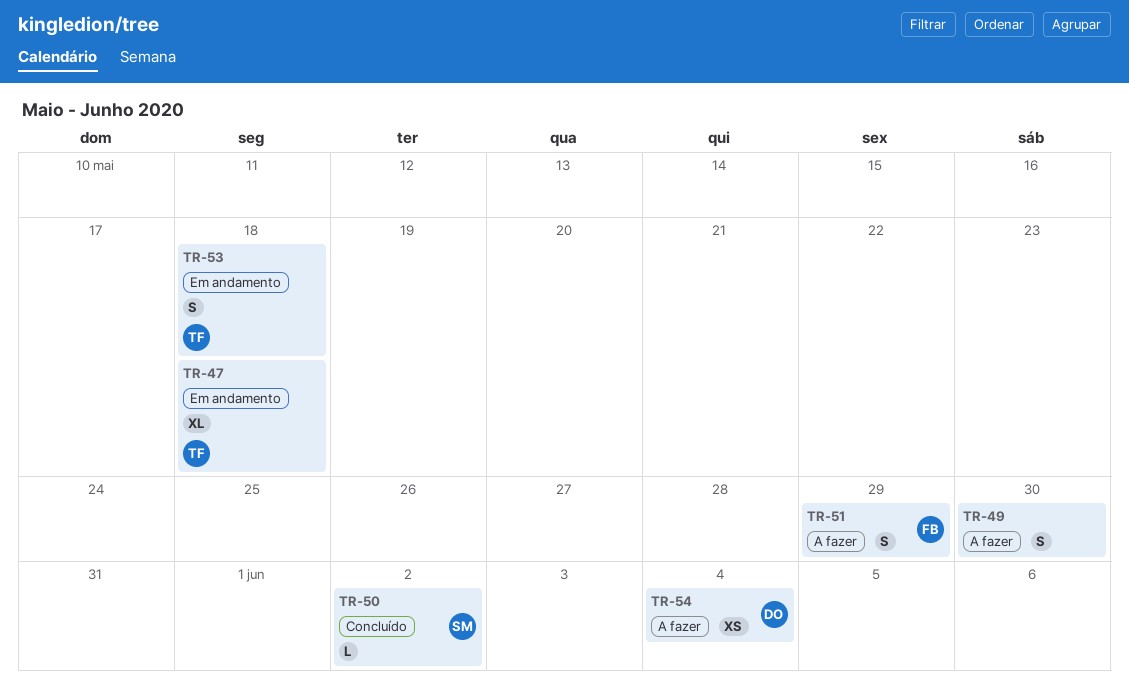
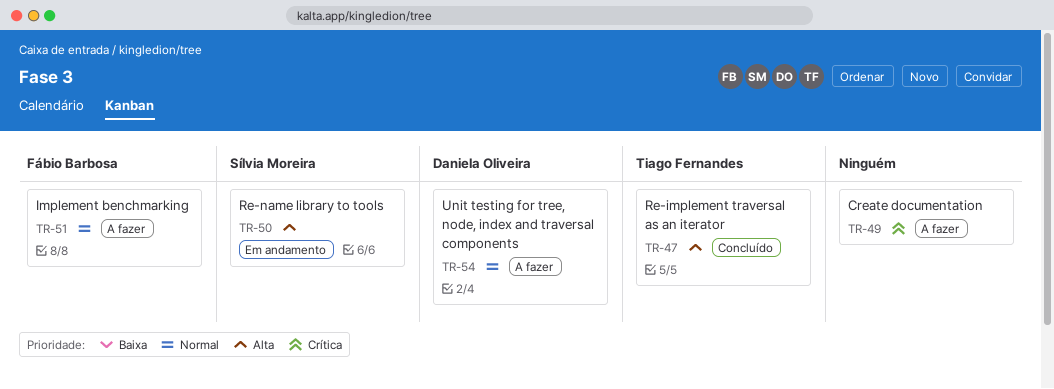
TR-47, status: Em andamento -> Concluído
TR-50, status: Concluído -> Em andamento
TR-53: present -> none

